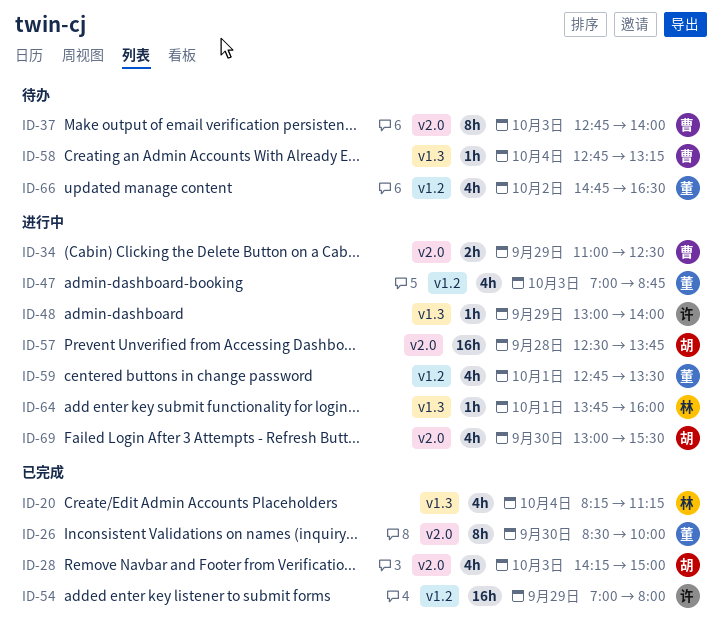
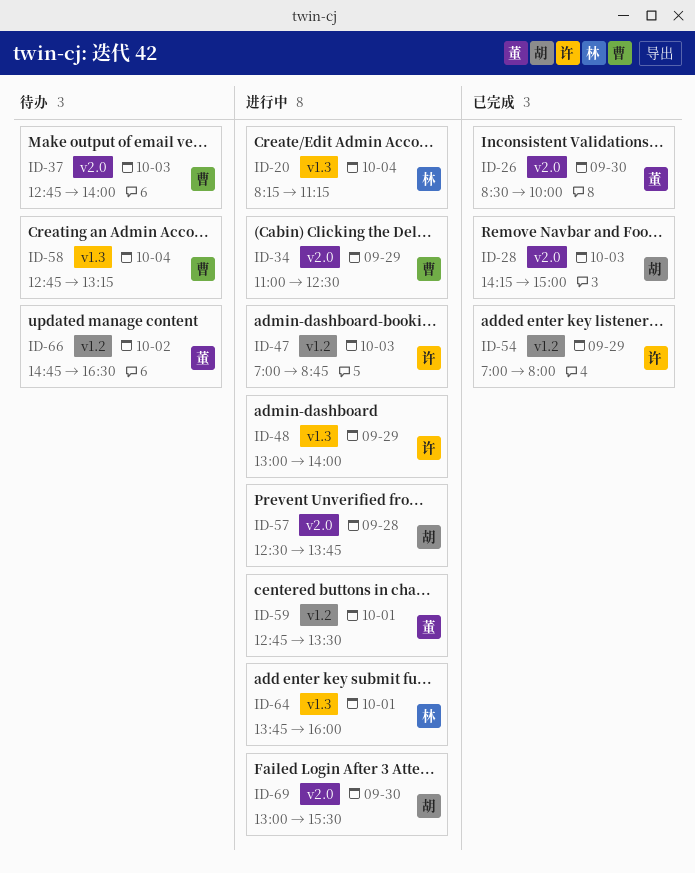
ID-20, status: 已完成 -> 进行中
ID-47, owner: 董 -> 许

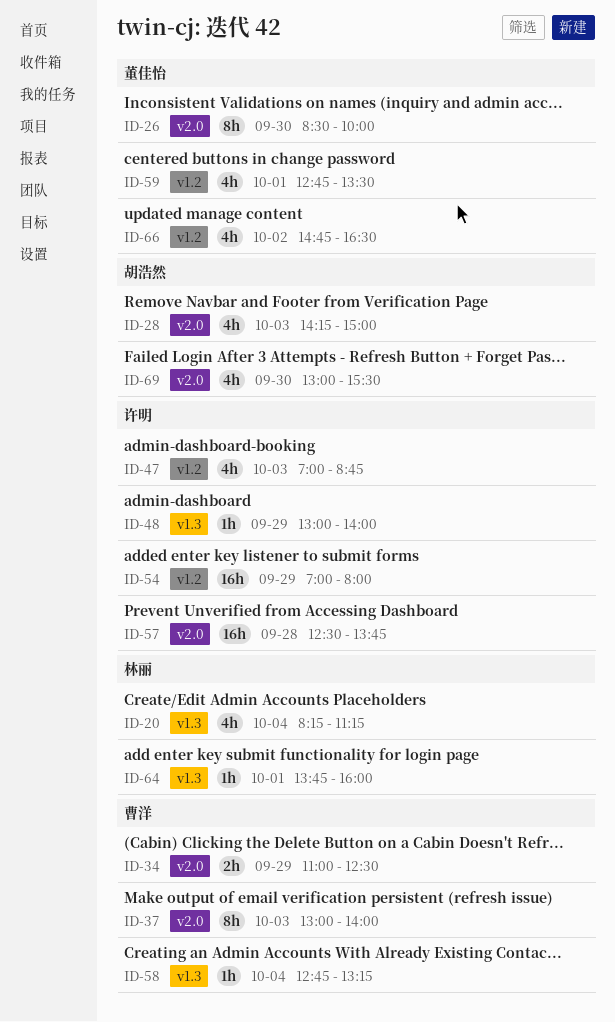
ID-37, begins: 12:45 -> 13:00
ID-57, owner: 胡浩然 -> 许明

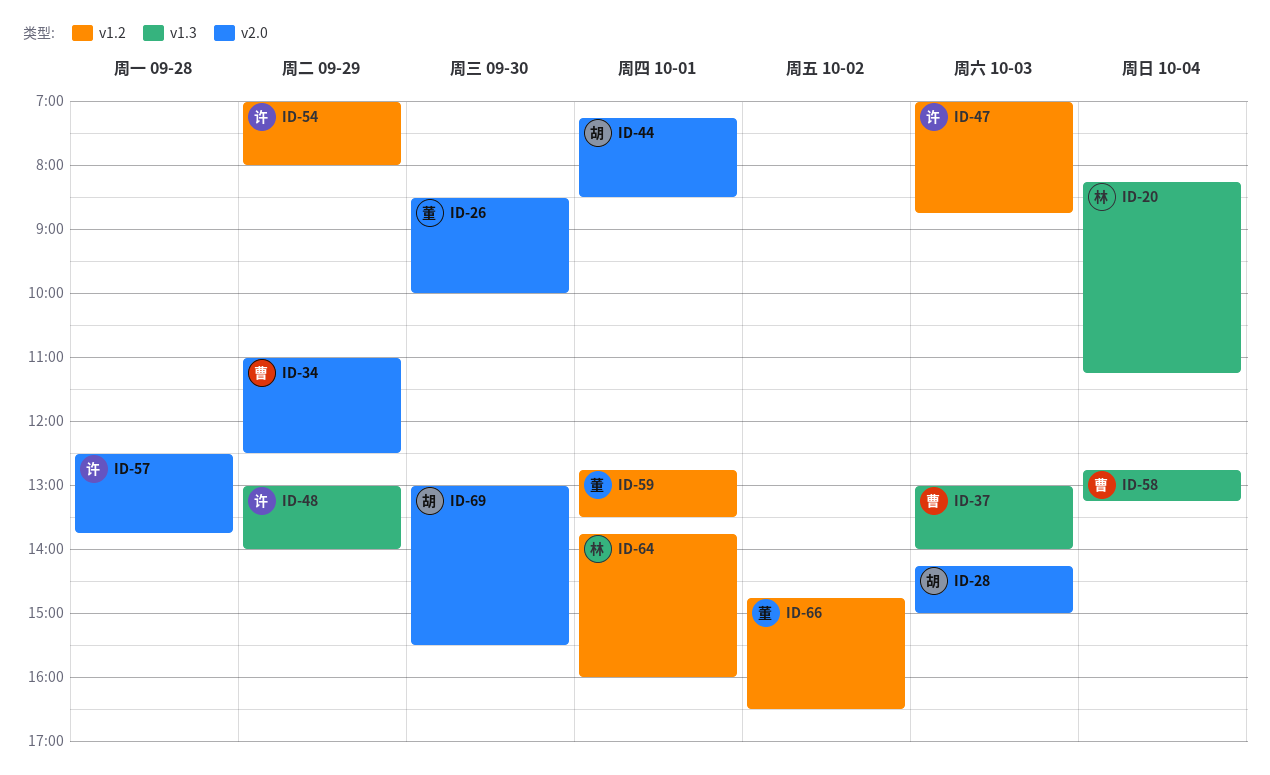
ID-37, label: v2.0 -> v1.3
ID-44: none -> present
ID-64, label: v1.3 -> v1.2

